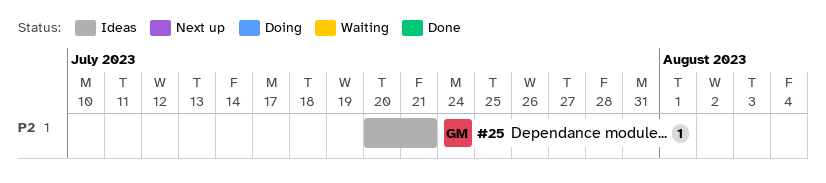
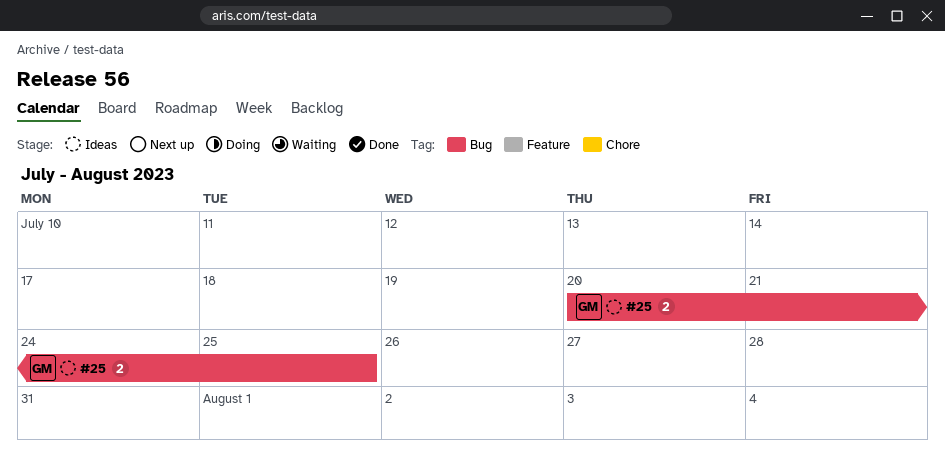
#25, estimate: 1 -> 2
#25, due: Jul 21 -> Jul 25

